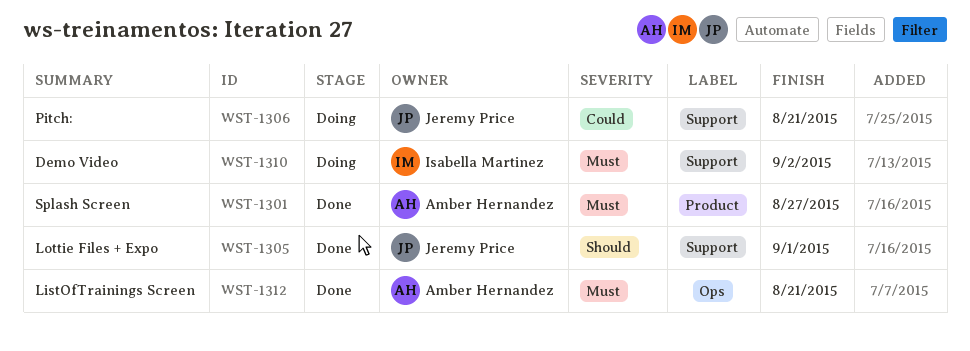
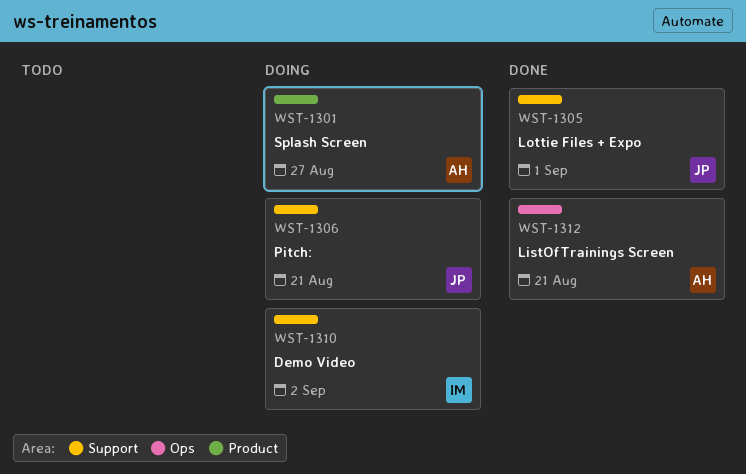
WST-1301, status: Done -> Doing

